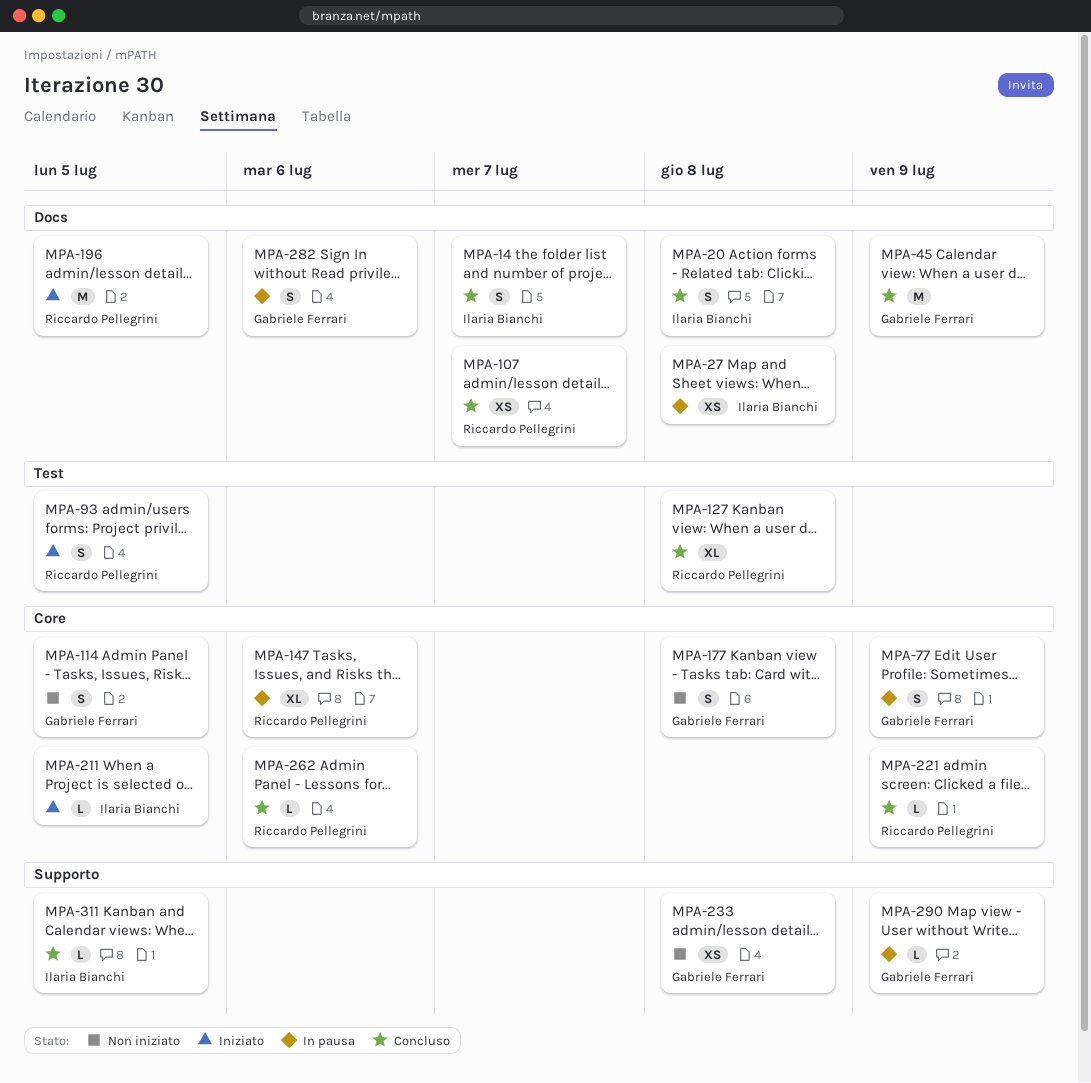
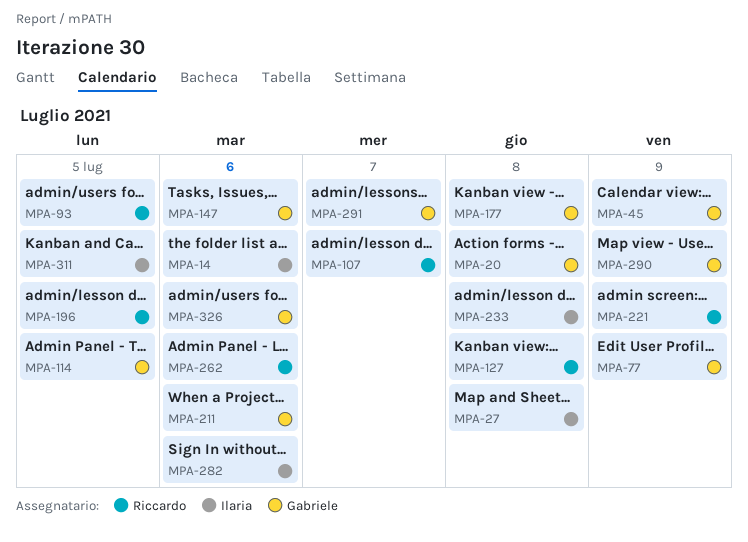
MPA-14, due: Jul 7 -> Jul 6
MPA-20, owner: Ilaria Bianchi -> Gabriele Ferrari
MPA-147, owner: Riccardo Pellegrini -> Gabriele Ferrari
MPA-211, owner: Ilaria Bianchi -> Gabriele Ferrari
MPA-211, due: Jul 5 -> Jul 6
MPA-233, owner: Gabriele Ferrari -> Ilaria Bianchi
MPA-282, owner: Gabriele Ferrari -> Ilaria Bianchi
MPA-291: none -> present
MPA-326: none -> present

